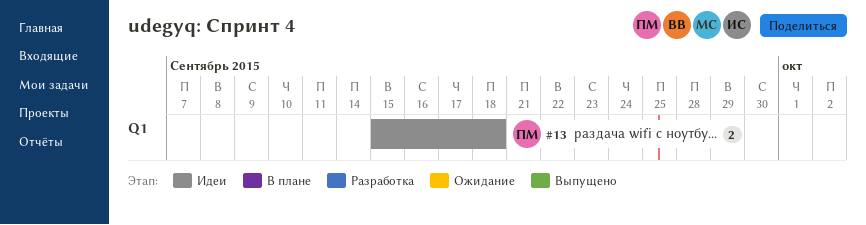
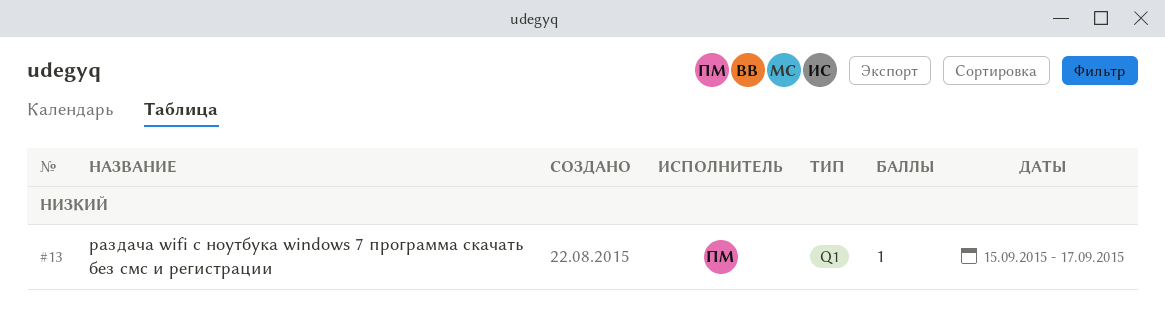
#13, estimate: 2 -> 1
#13, due: Sep 18 -> Sep 17

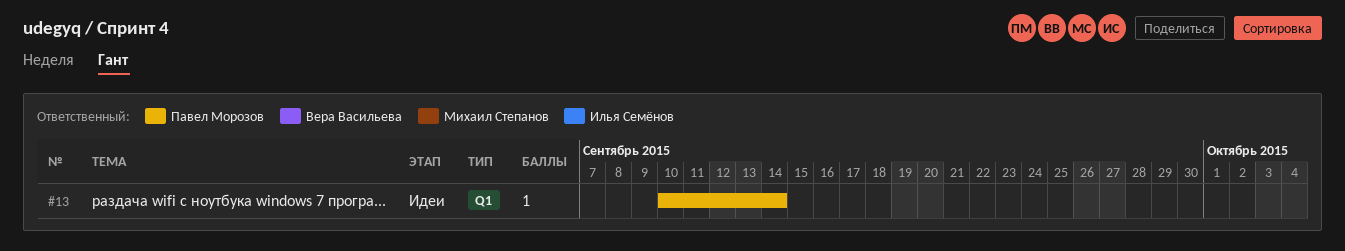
#13, start: Sep 15 -> Sep 10
#13, due: Sep 17 -> Sep 14

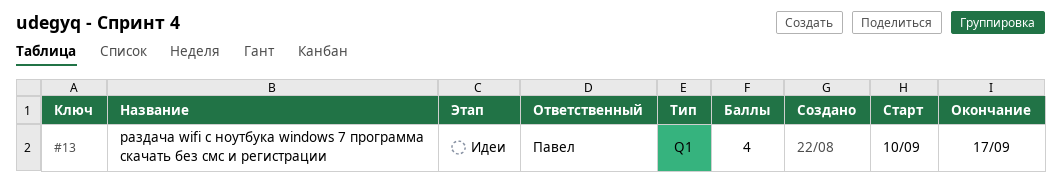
#13, estimate: 1 -> 4
#13, due: Sep 14 -> Sep 17

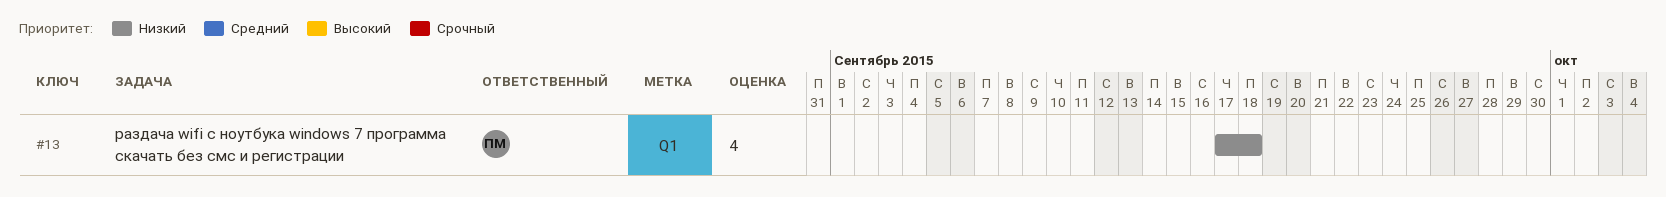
#13, start: Sep 10 -> Sep 17
#13, due: Sep 17 -> Sep 18

